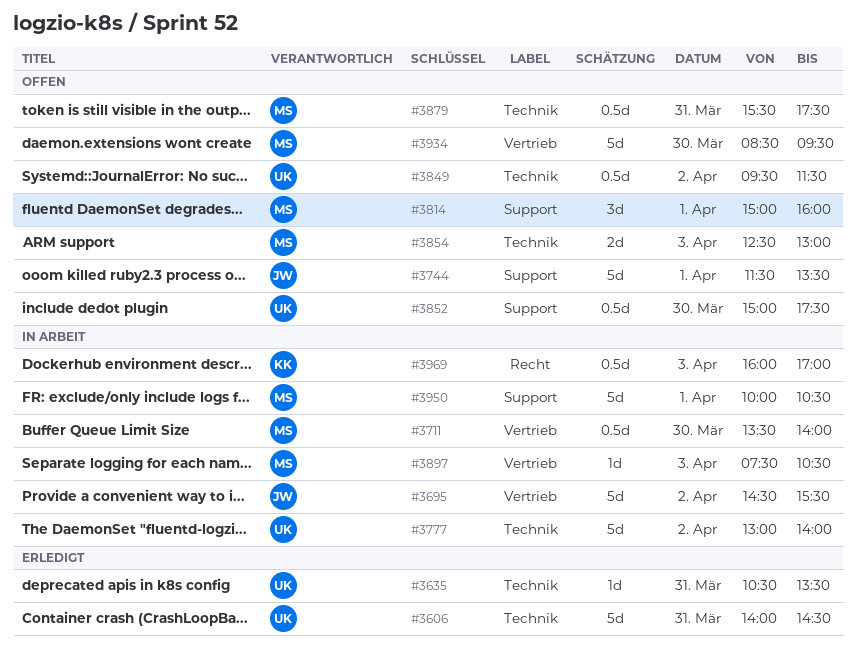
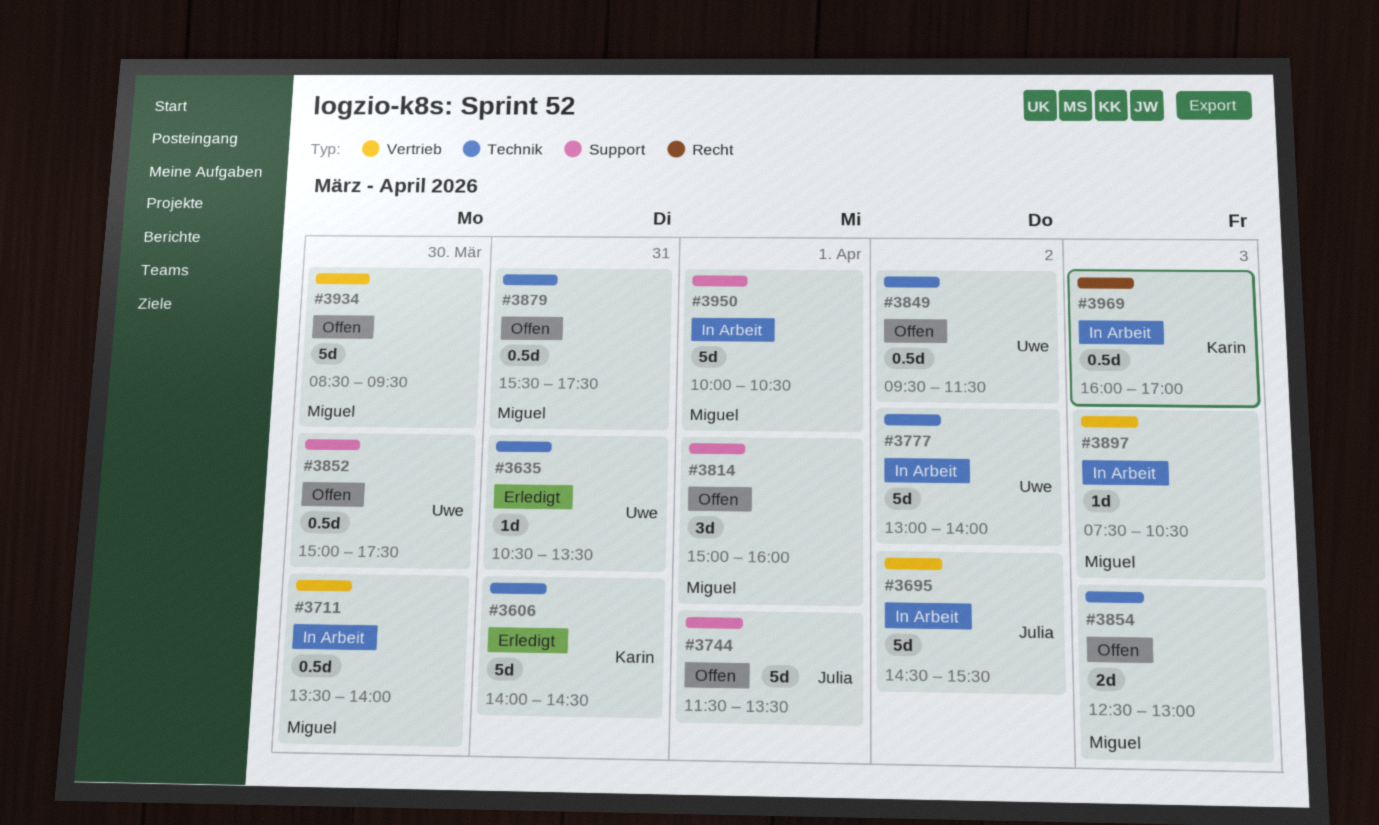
#3606, owner: Uwe -> Karin

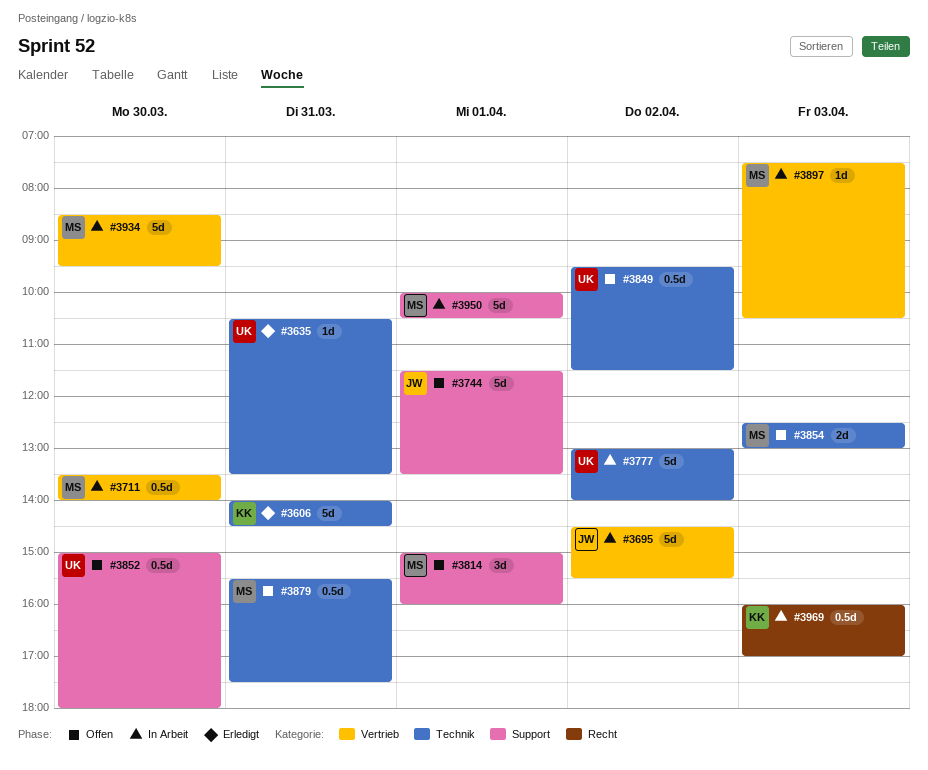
#3852, ends: 17:30 -> 18:00
#3934, status: Offen -> In Arbeit

